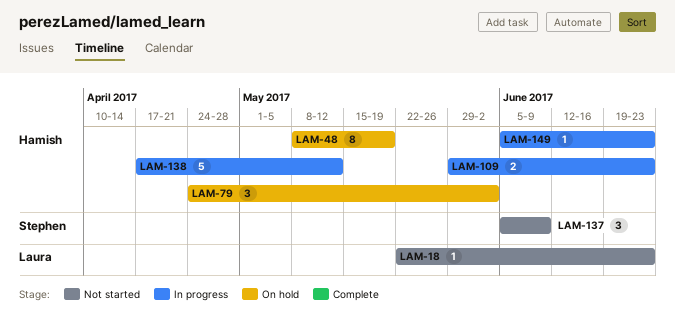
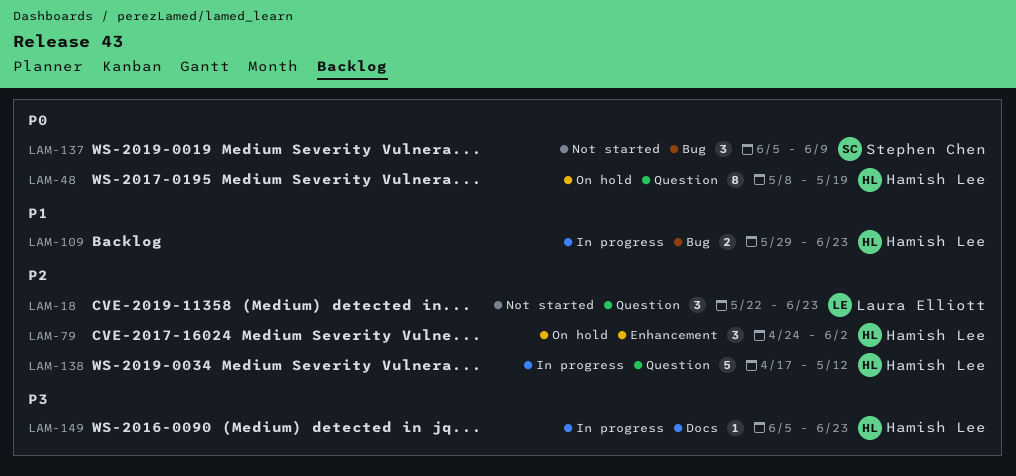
LAM-18, estimate: 1 -> 3

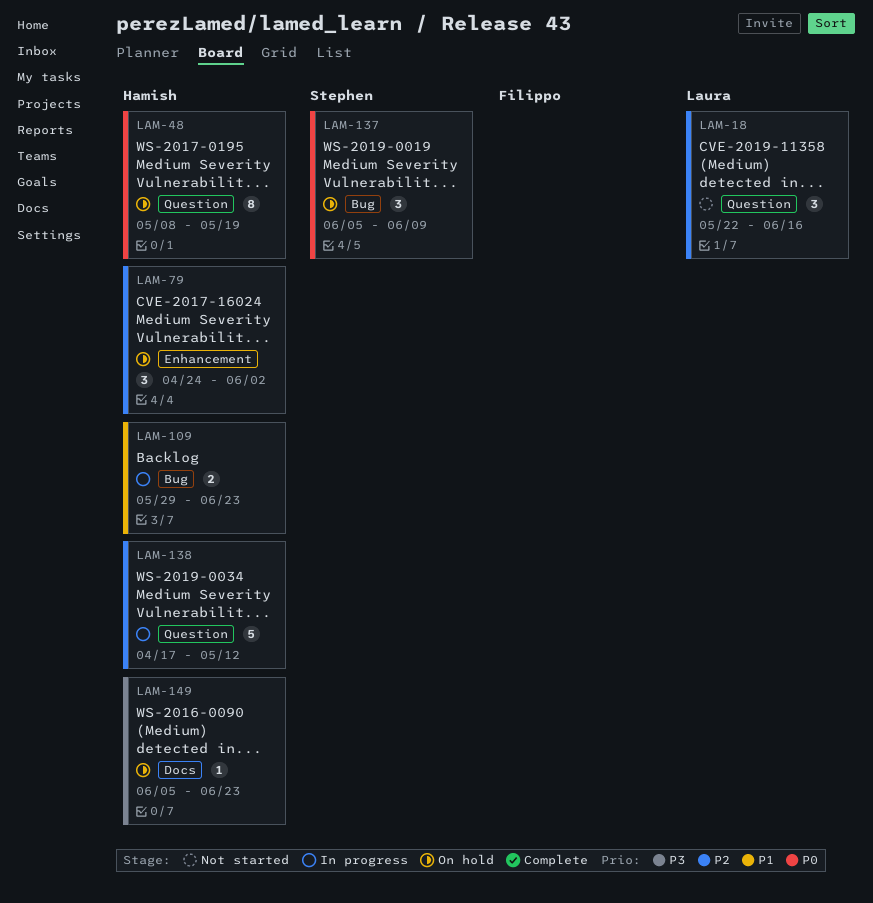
LAM-18, due: Jun 23 -> Jun 16
LAM-137, status: Not started -> On hold
LAM-149, status: In progress -> On hold

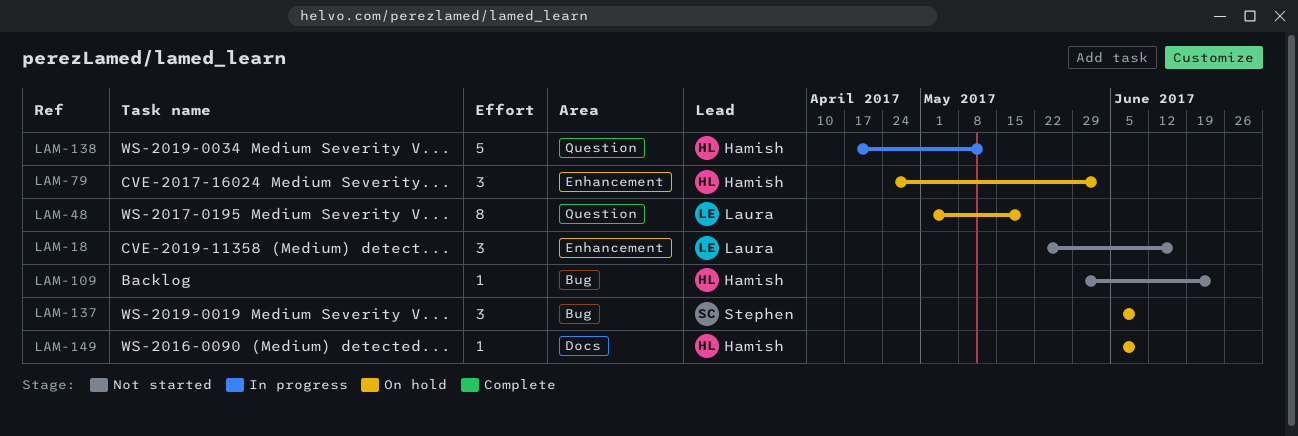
LAM-18, label: Question -> Enhancement
LAM-48, owner: Hamish -> Laura
LAM-48, start: May 8 -> May 1
LAM-109, status: In progress -> Not started
LAM-109, estimate: 2 -> 1
LAM-149, due: Jun 23 -> Jun 9

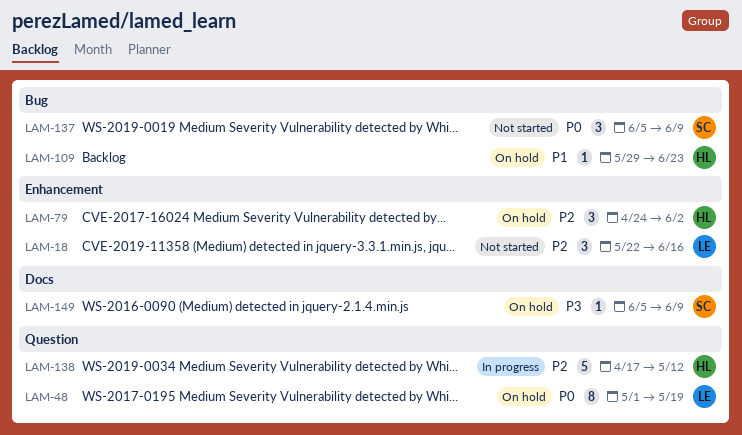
LAM-109, status: Not started -> On hold
LAM-137, status: On hold -> Not started
LAM-149, owner: Hamish -> Stephen

